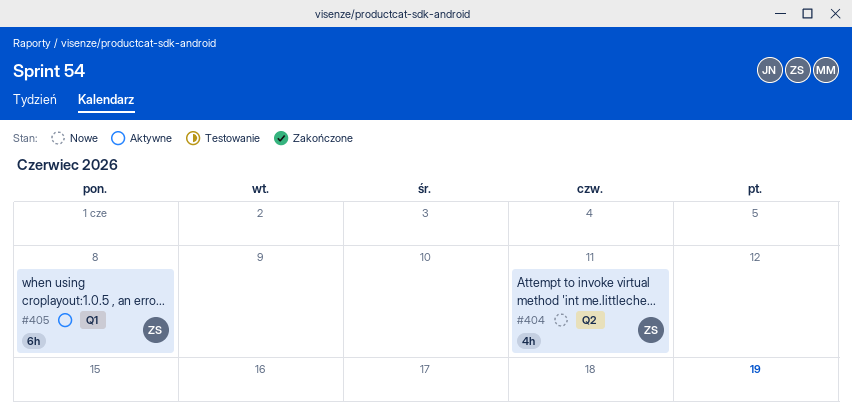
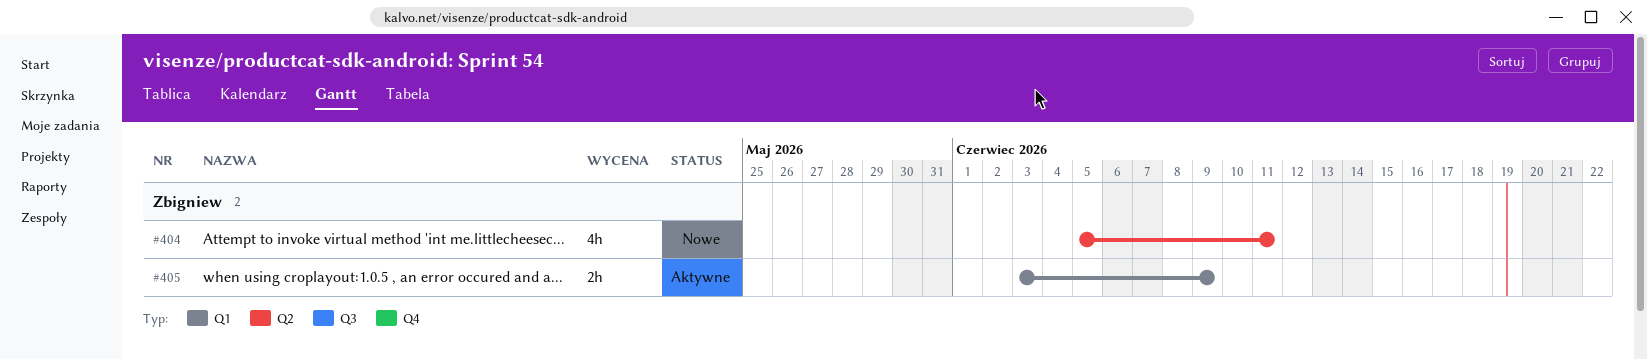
#405, estimate: 6h -> 2h
#405, due: Jun 8 -> Jun 9

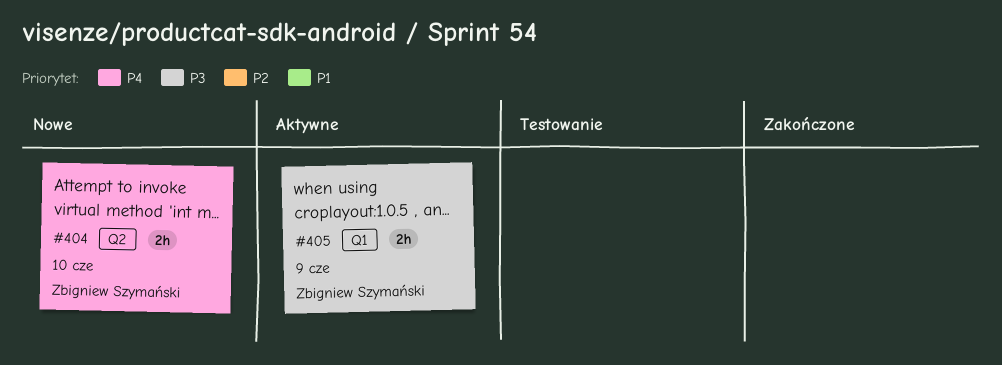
#404, estimate: 4h -> 2h
#404, due: Jun 11 -> Jun 10

